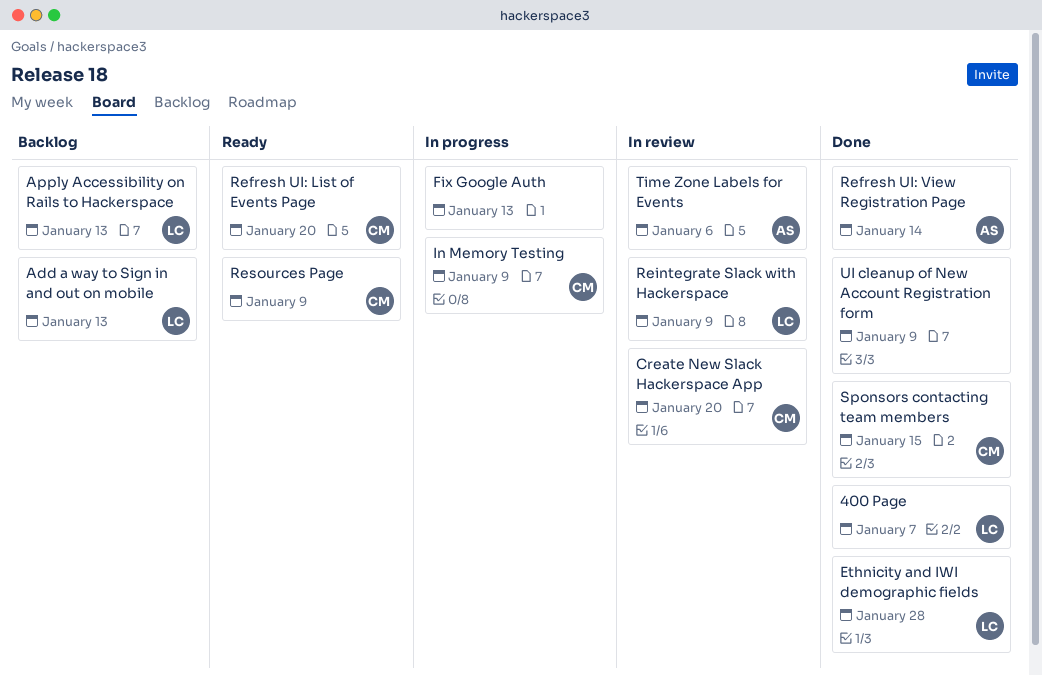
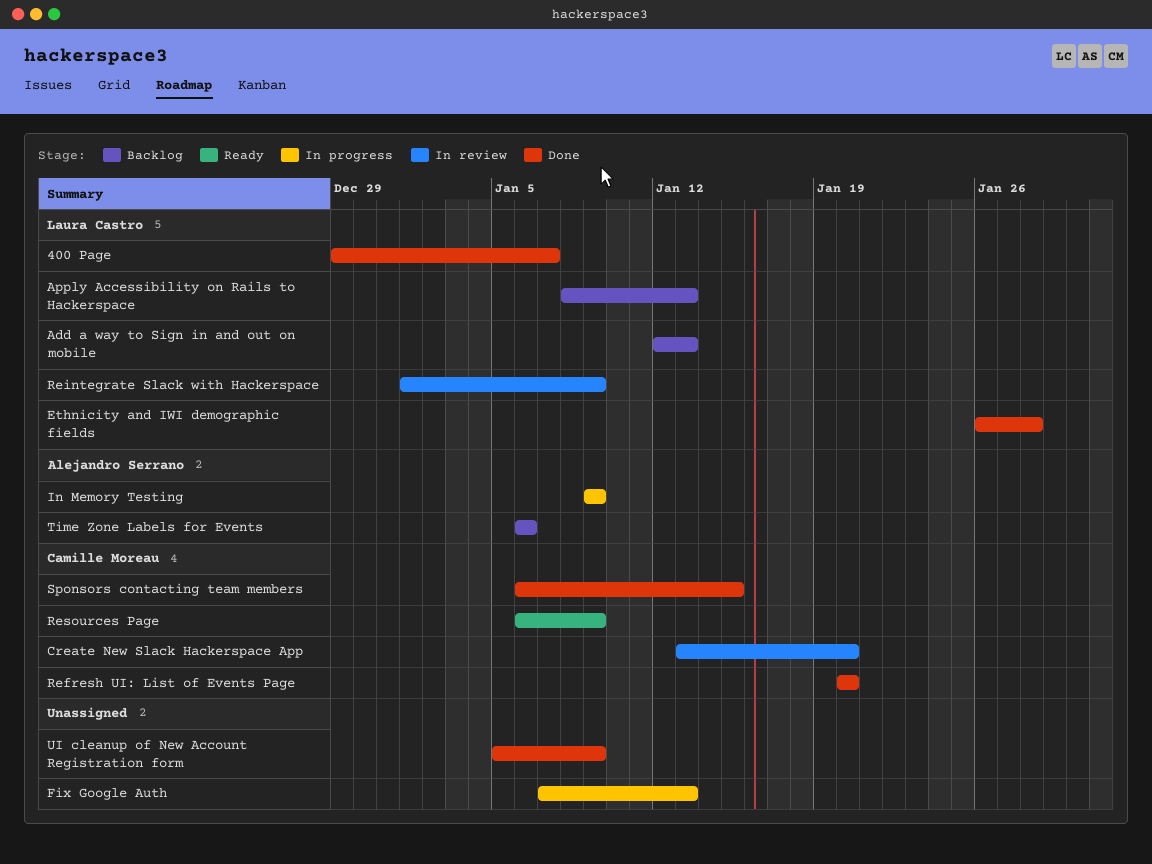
In Memory Testing, owner: Camille Moreau -> Alejandro Serrano
Refresh UI: List of Events Page, status: Ready -> Done
Refresh UI: View Registration Page: present -> none
Time Zone Labels for Events, status: In review -> Backlog

